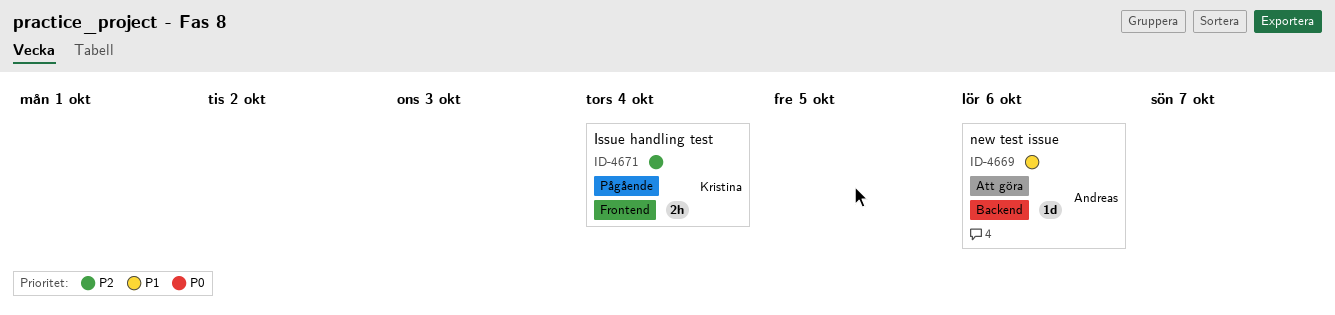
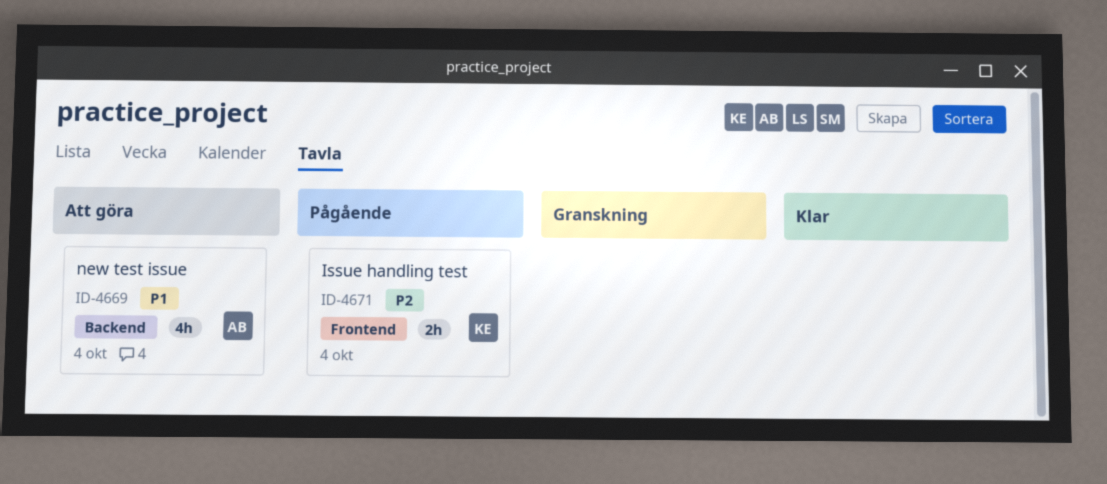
ID-4669, estimate: 1d -> 4h
ID-4669, due: Oct 6 -> Oct 4

